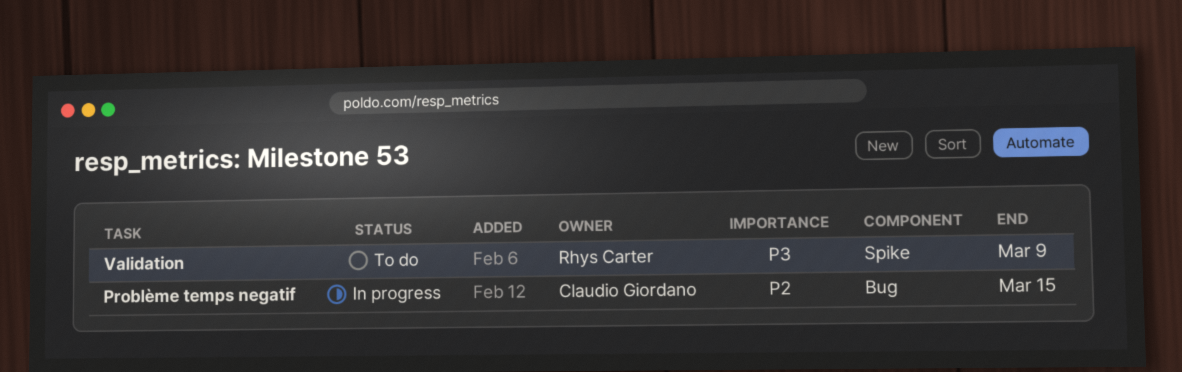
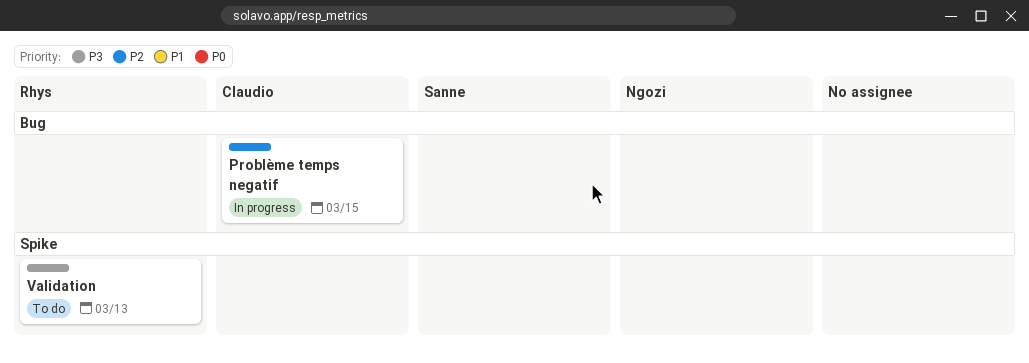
Validation, due: Mar 9 -> Mar 13

